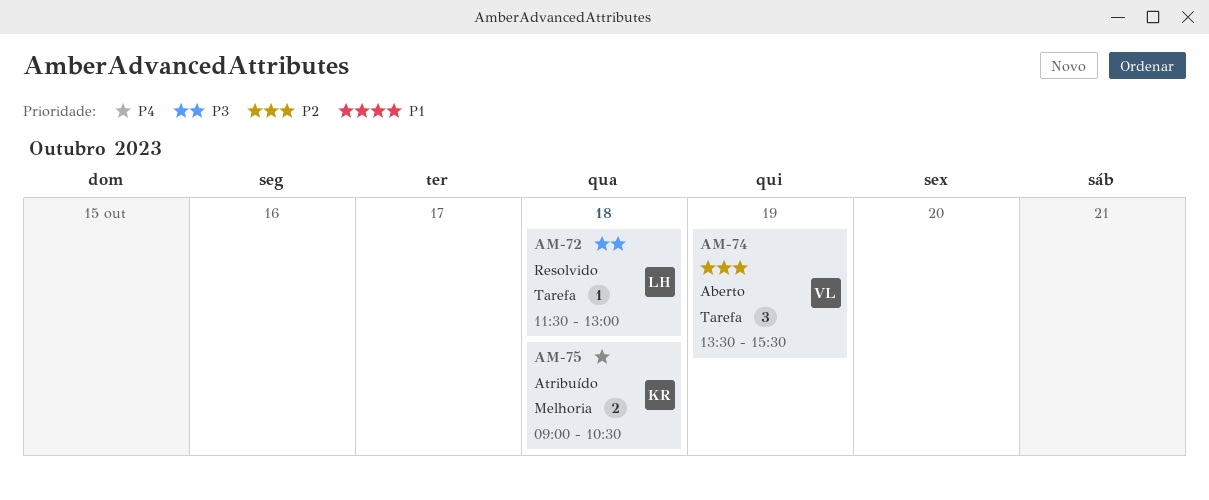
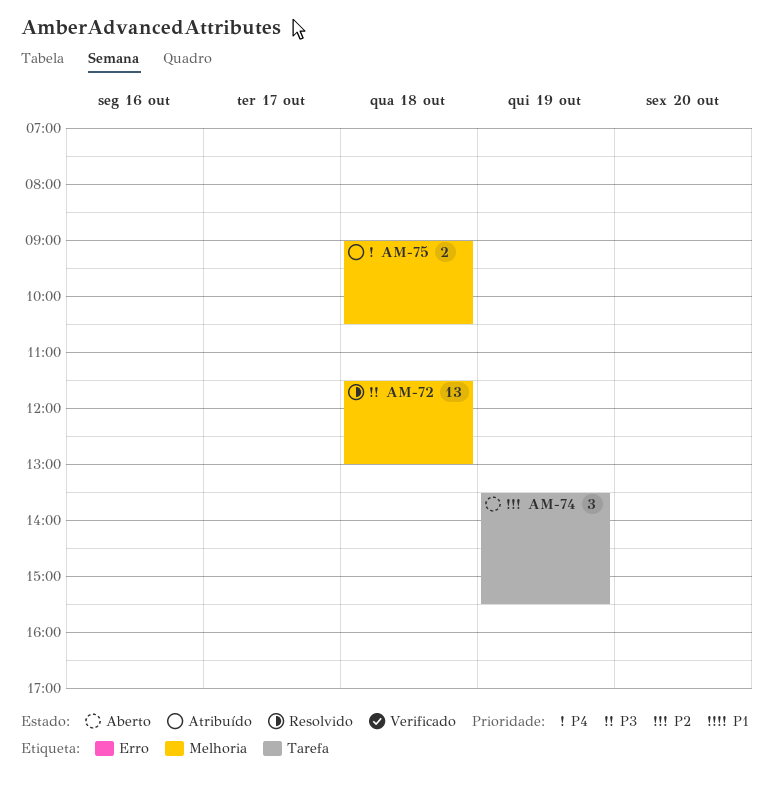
AM-72, label: Tarefa -> Melhoria
AM-72, estimate: 1 -> 13

